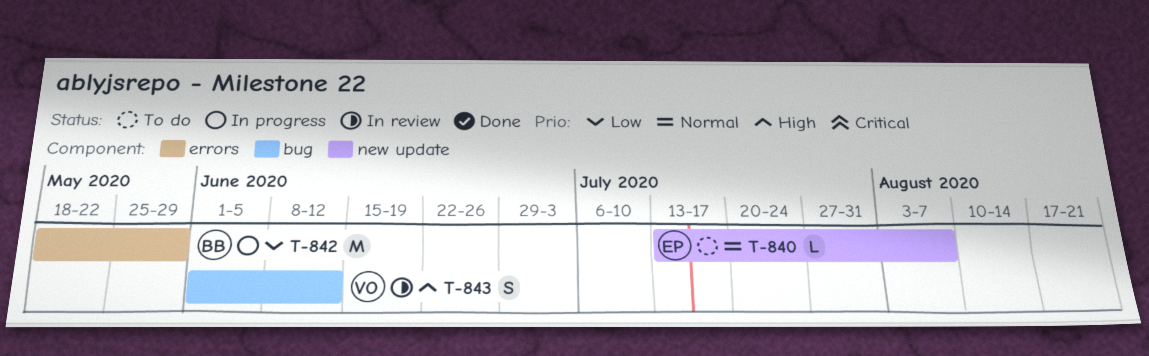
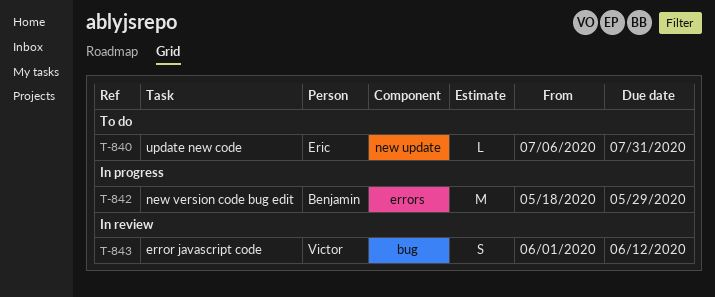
T-840, start: Jul 13 -> Jul 6
T-840, due: Aug 7 -> Jul 31

